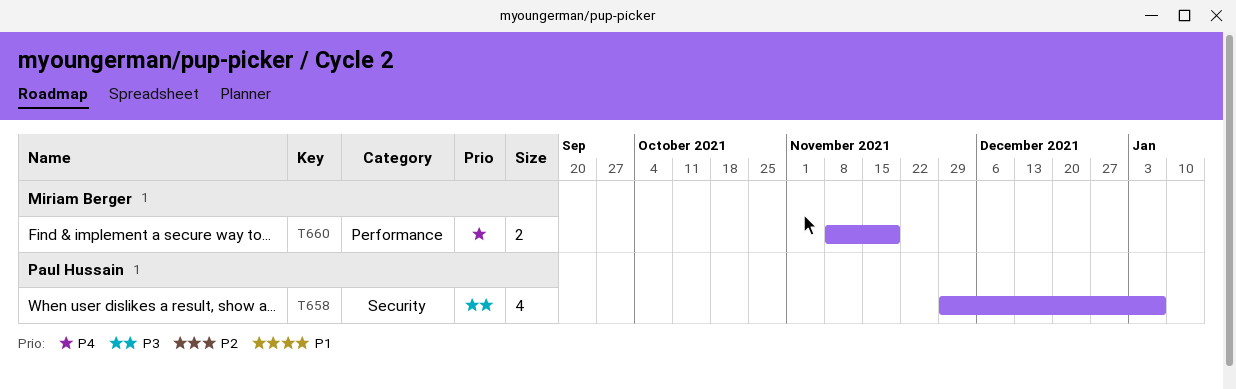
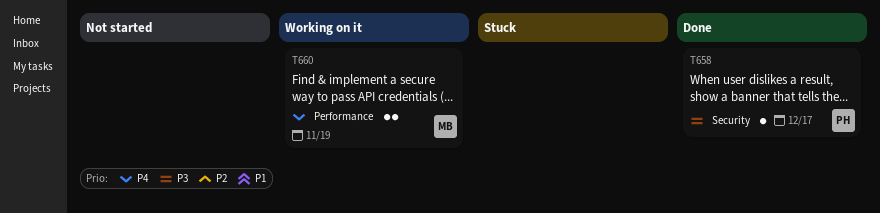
T658, estimate: 4 -> 1
T658, due: Jan 7 -> Dec 17

